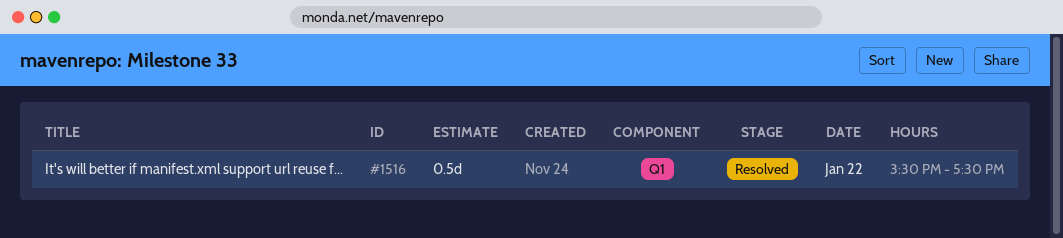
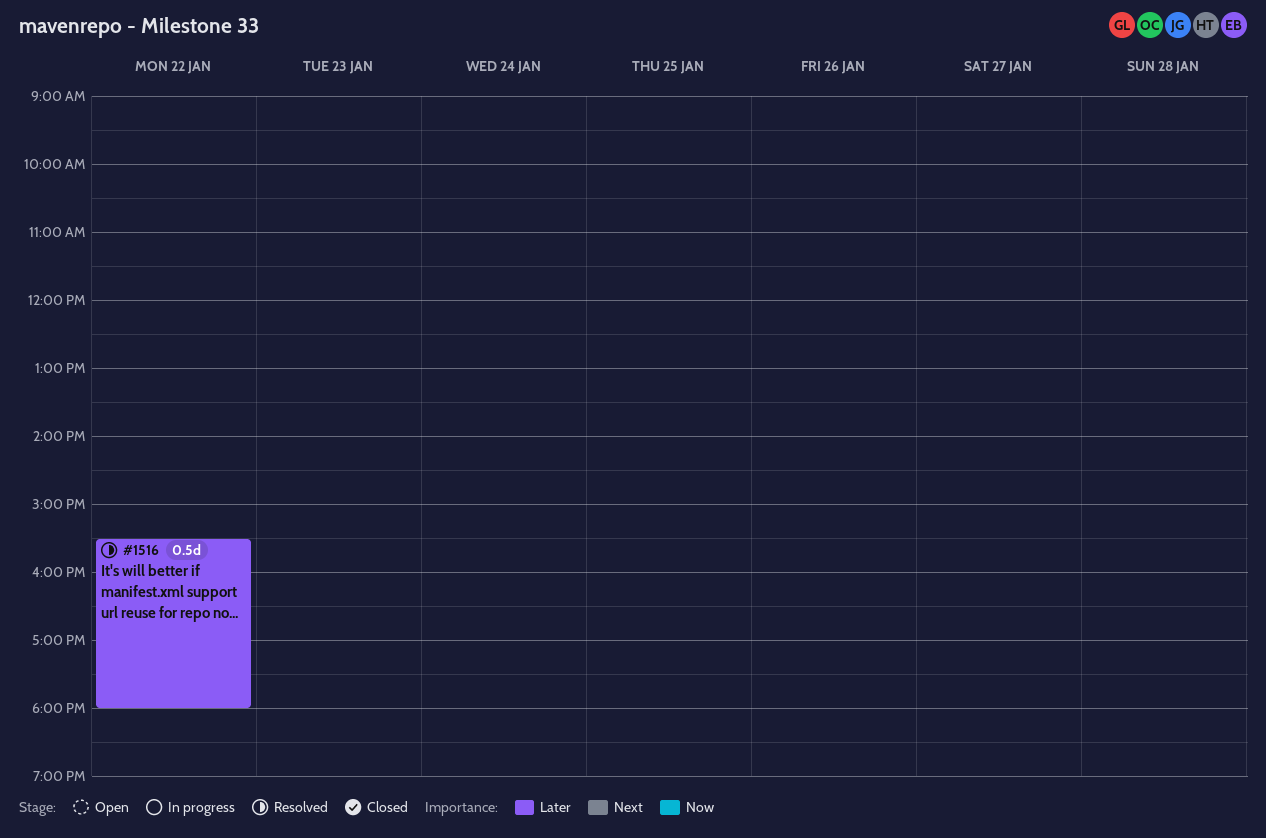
#1516, ends: 17:30 -> 18:00

